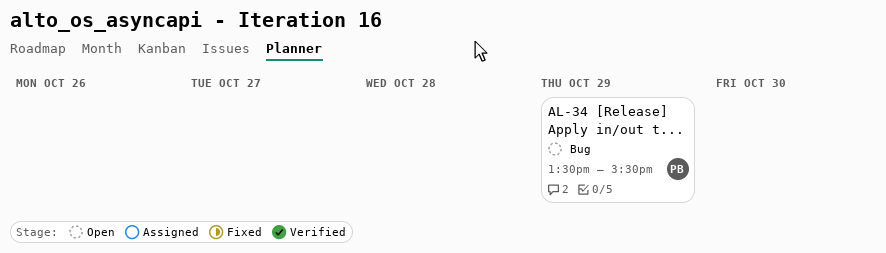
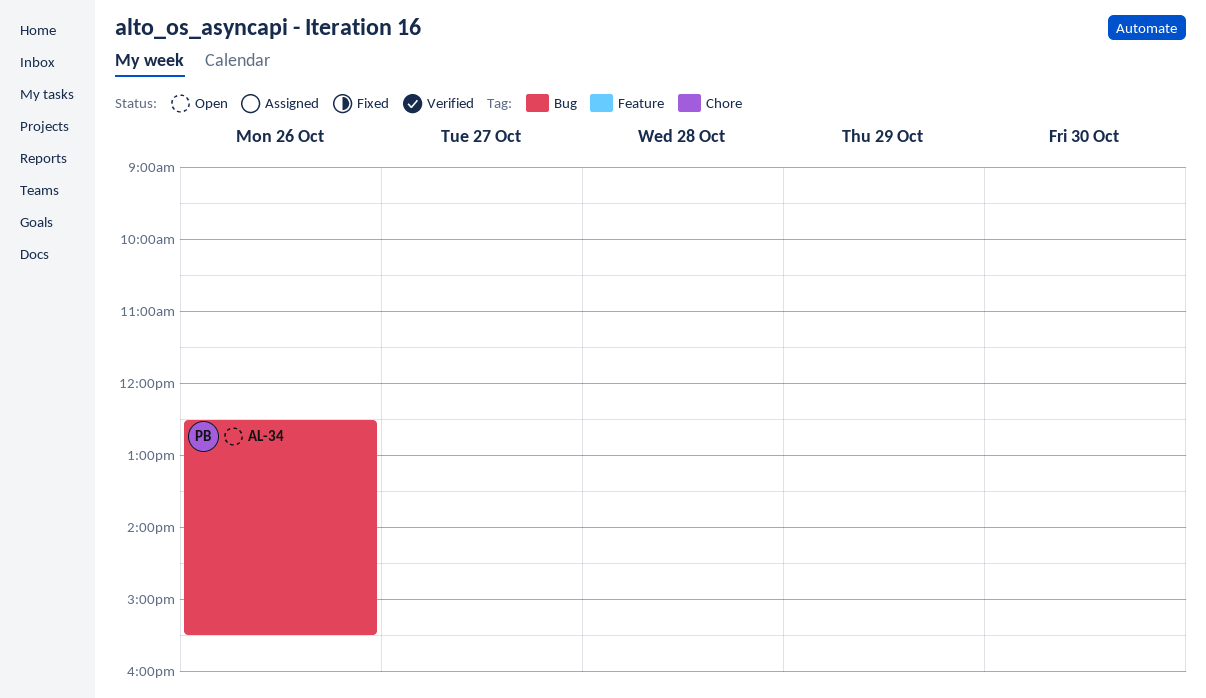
AL-34, day: Oct 29 -> Oct 26
AL-34, begins: 13:30 -> 12:30

